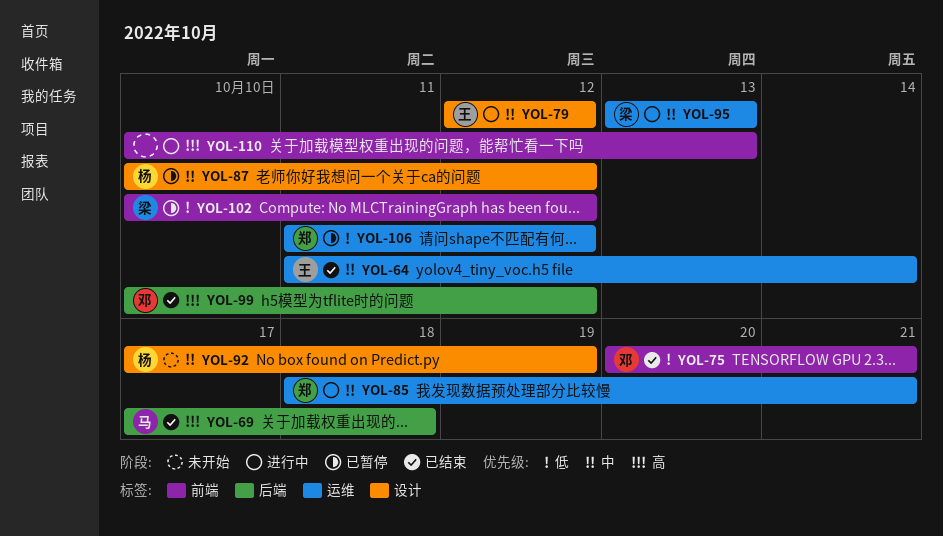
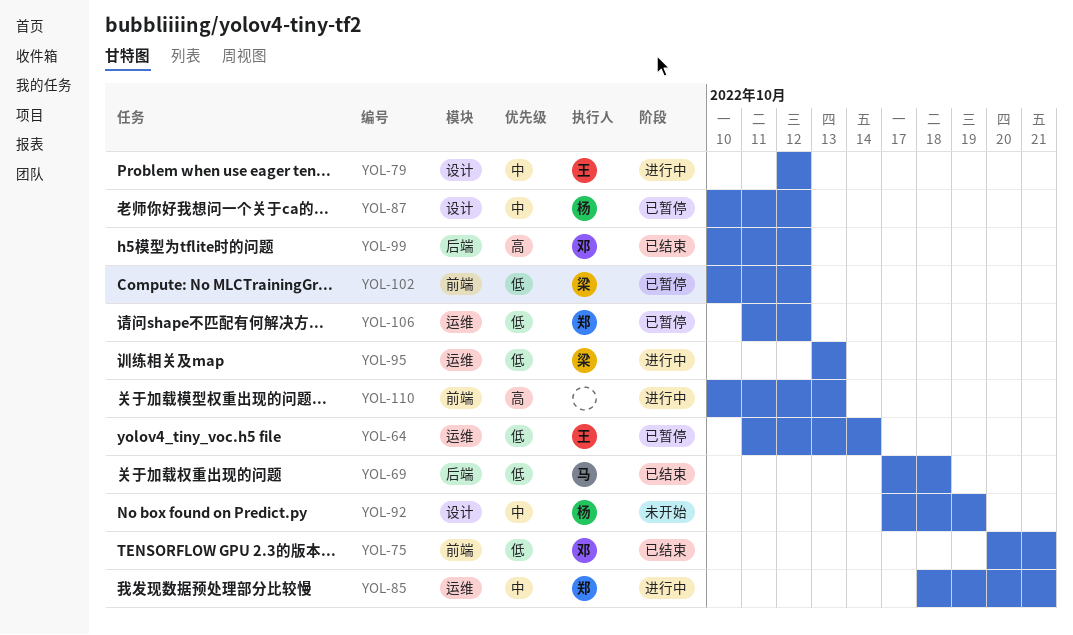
YOL-64, status: 已结束 -> 已暂停
YOL-64, priority: 中 -> 低
YOL-69, priority: 高 -> 低
YOL-95, priority: 中 -> 低

